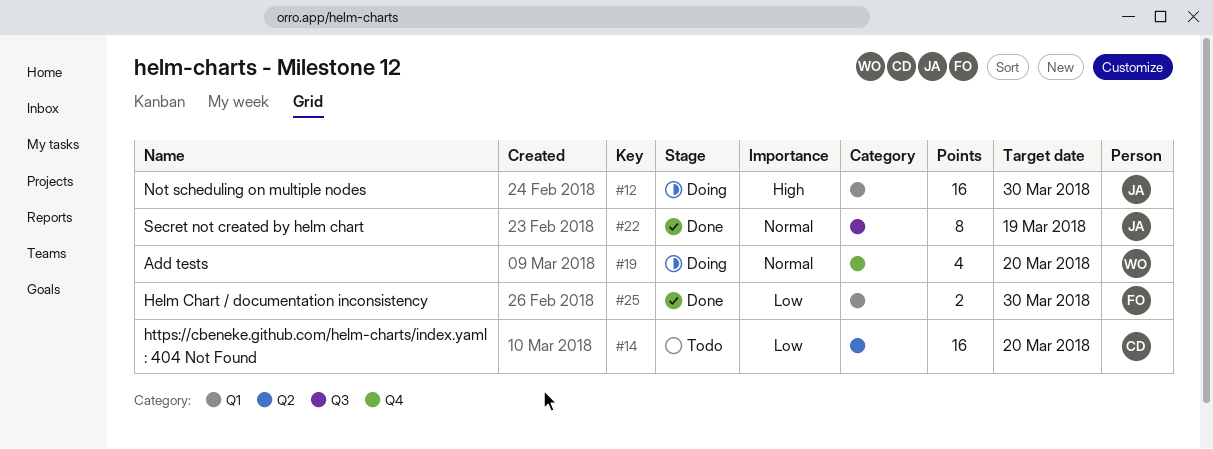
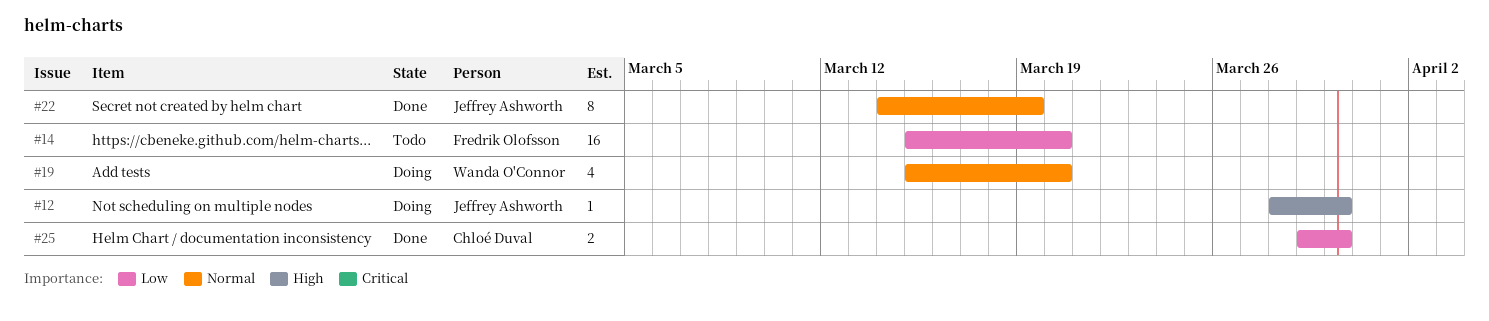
#12, estimate: 16 -> 1
#14, owner: Chloé Duval -> Fredrik Olofsson
#25, owner: Fredrik Olofsson -> Chloé Duval

